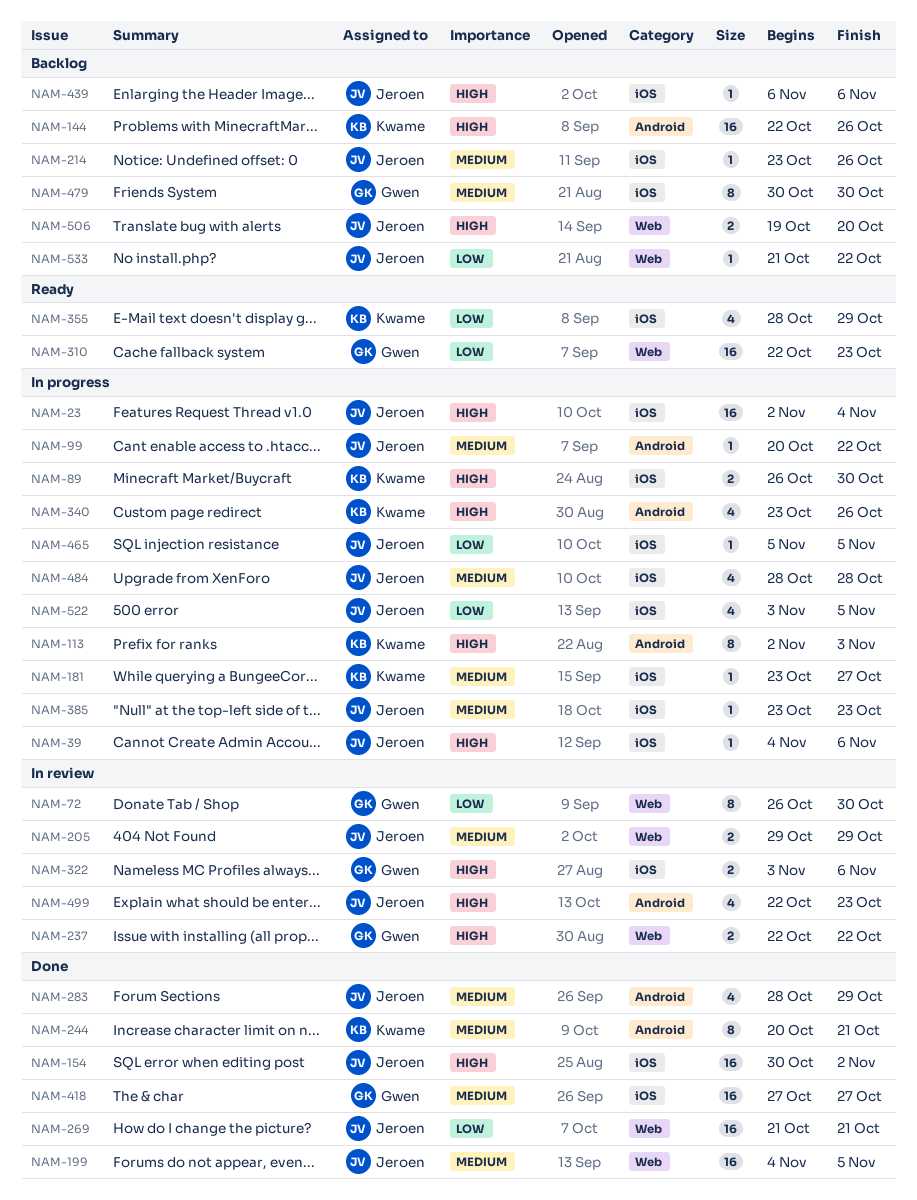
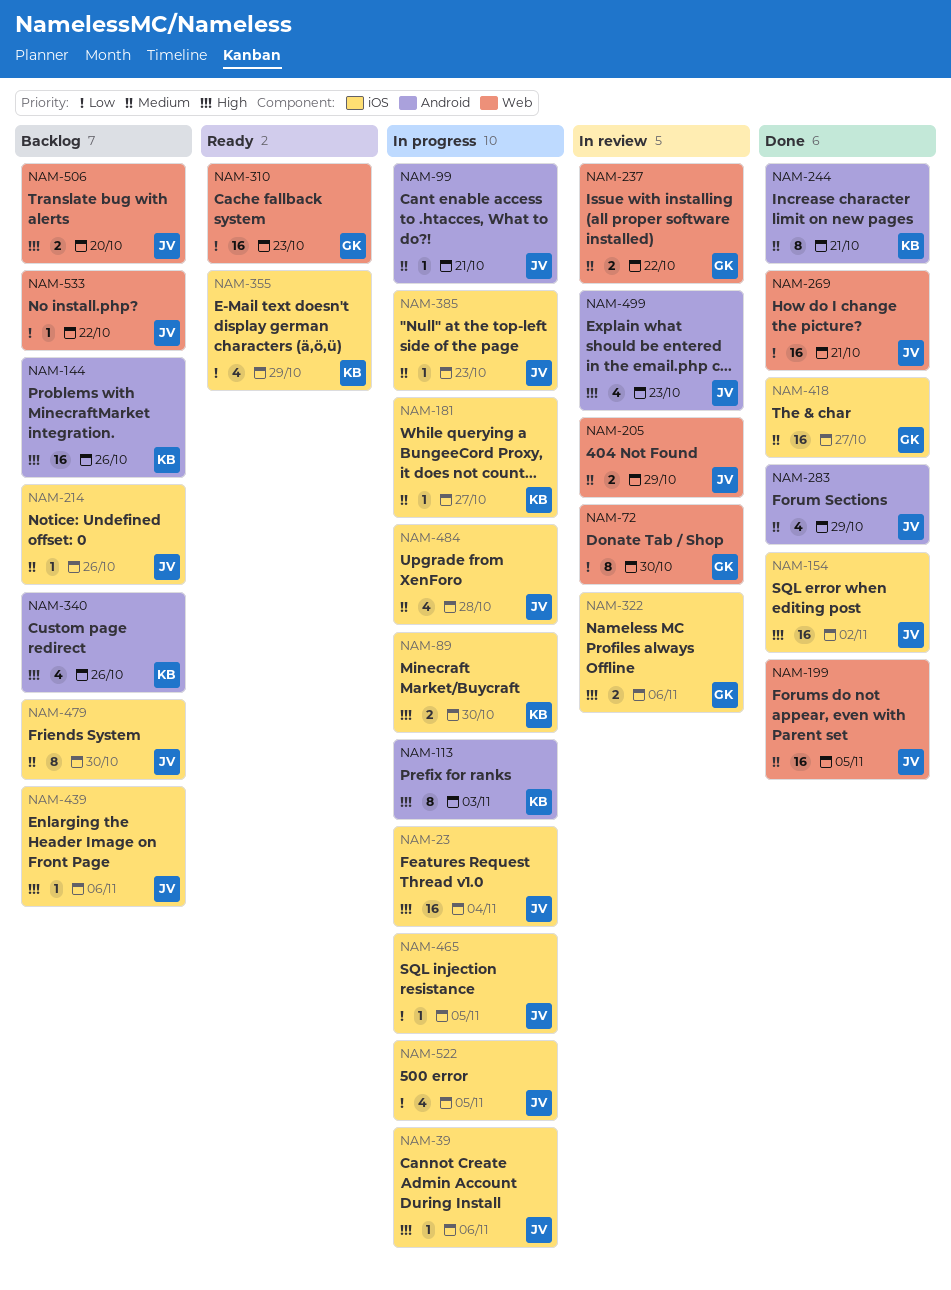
NAM-99, due: Oct 22 -> Oct 21
NAM-237, priority: High -> Medium
NAM-340, status: In progress -> Backlog
NAM-479, owner: Gwen -> Jeroen

